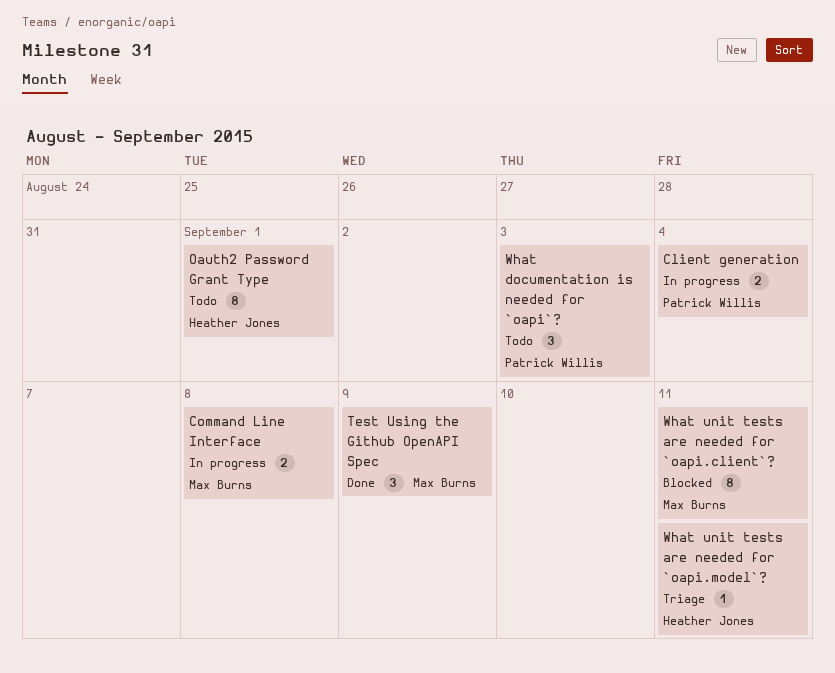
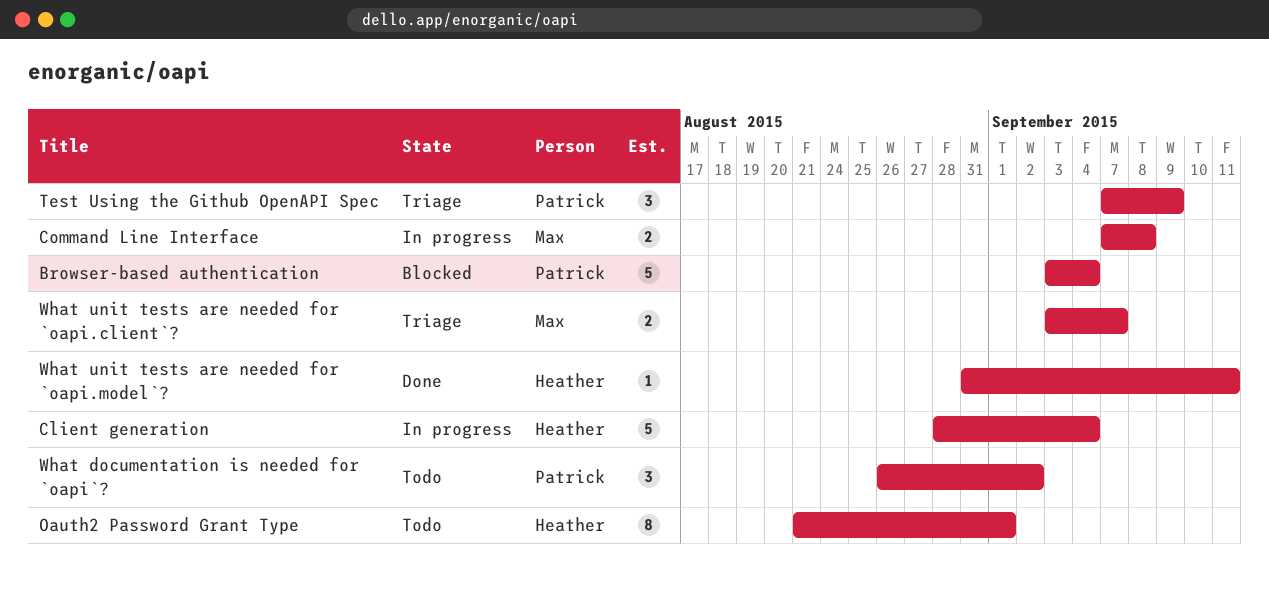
Browser-based authentication: none -> present
Client generation, owner: Patrick Willis -> Heather Jones
Client generation, estimate: 2 -> 5
Test Using the Github OpenAPI Spec, status: Done -> Triage
Test Using the Github OpenAPI Spec, owner: Max Burns -> Patrick Willis
What documentation is needed for `oapi`?, due: Sep 3 -> Sep 2
What unit tests are needed for `oapi.client`?, status: Blocked -> Triage
What unit tests are needed for `oapi.client`?, estimate: 8 -> 2
What unit tests are needed for `oapi.client`?, due: Sep 11 -> Sep 7
What unit tests are needed for `oapi.model`?, status: Triage -> Done

